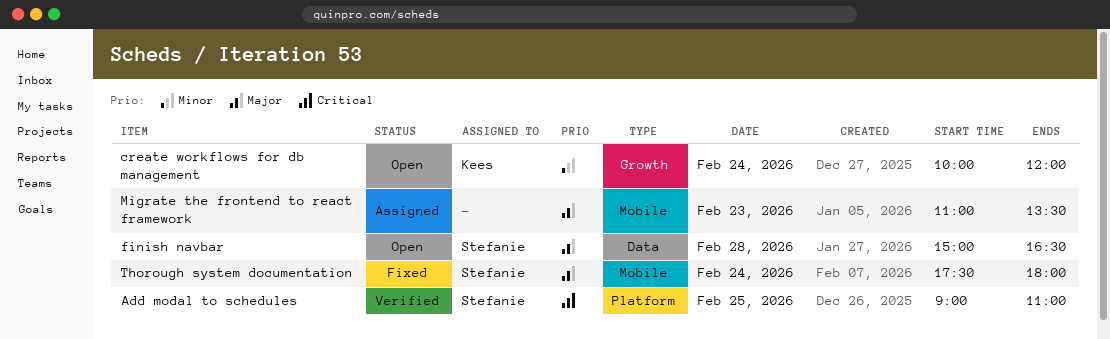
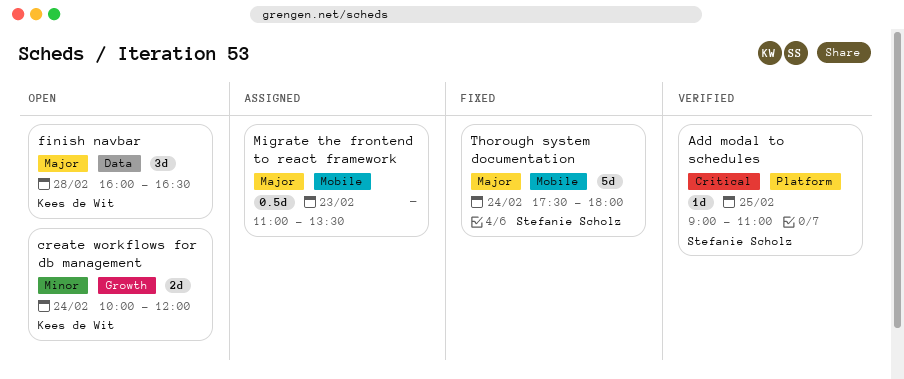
finish navbar, owner: Stefanie Scholz -> Kees de Wit
finish navbar, begins: 15:00 -> 16:00

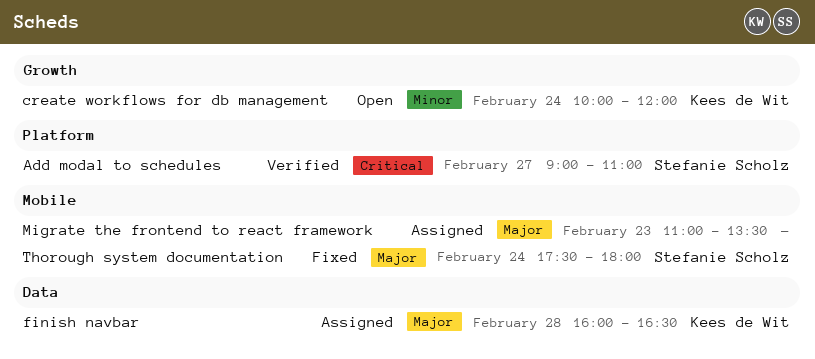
Add modal to schedules, day: Feb 25 -> Feb 27
finish navbar, status: Open -> Assigned

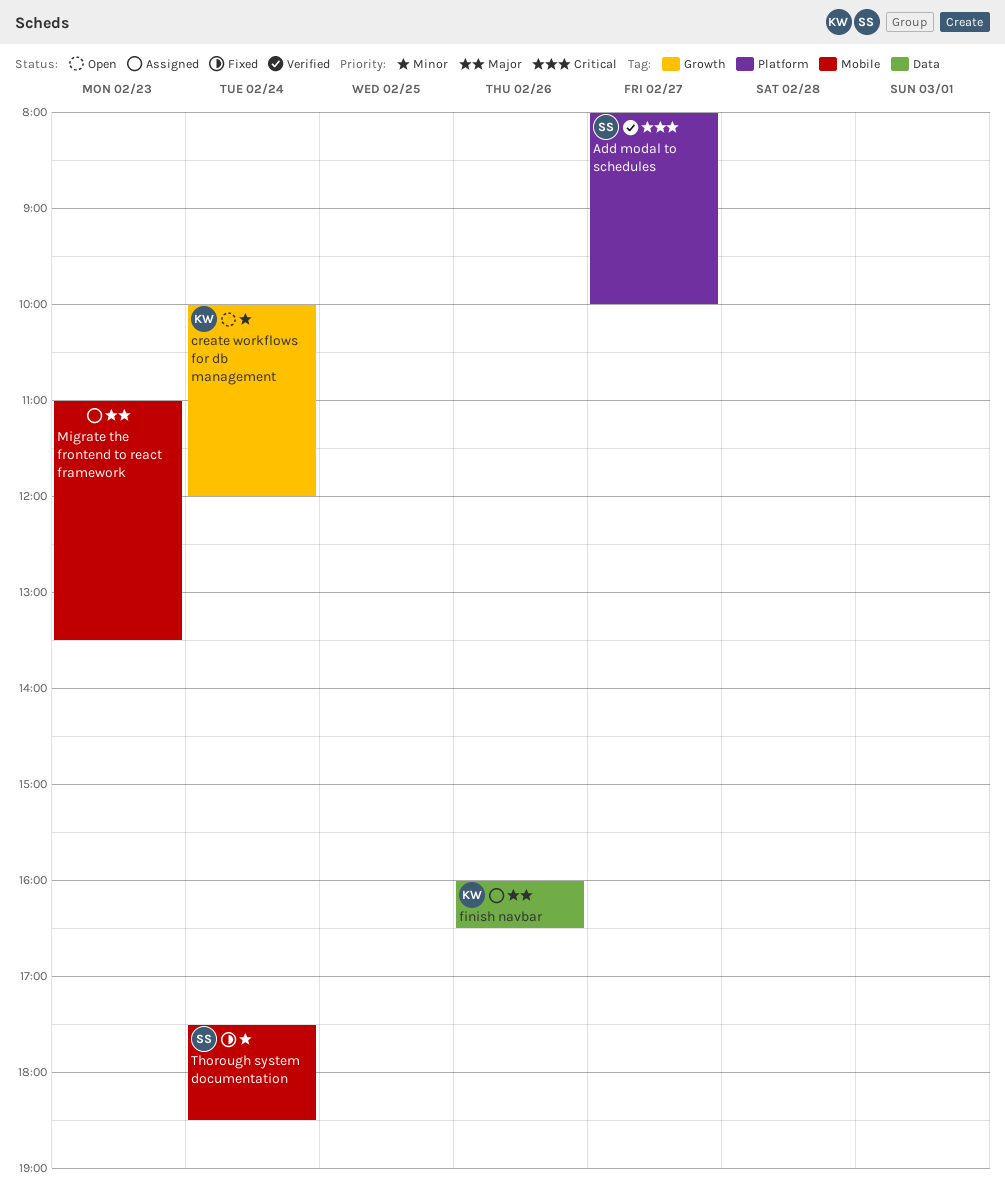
Add modal to schedules, begins: 09:00 -> 08:00
Add modal to schedules, ends: 11:00 -> 10:00
finish navbar, day: Feb 28 -> Feb 26
Thorough system documentation, priority: Major -> Minor
Thorough system documentation, ends: 18:00 -> 18:30

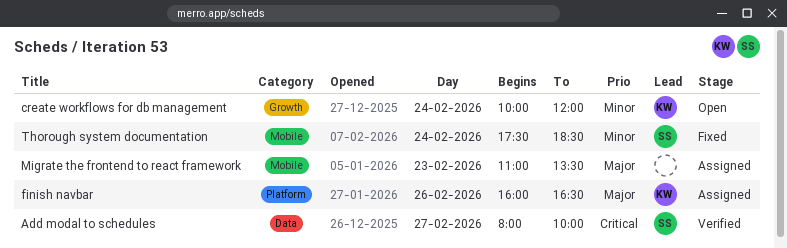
Add modal to schedules, label: Platform -> Data
finish navbar, label: Data -> Platform

